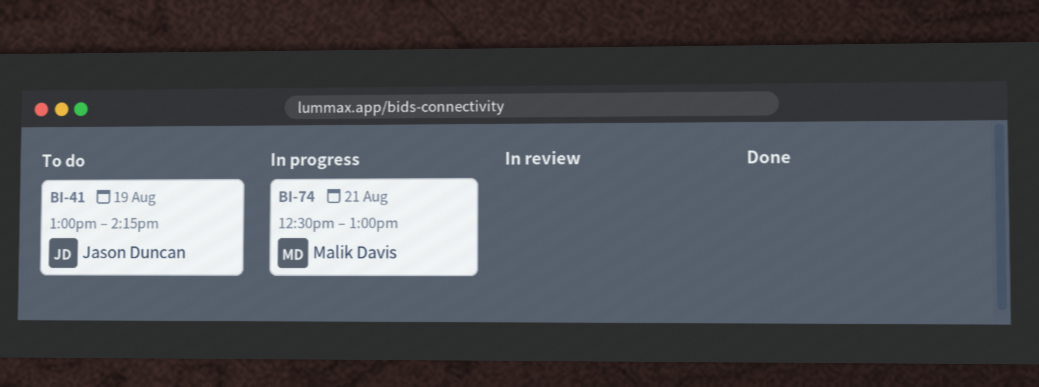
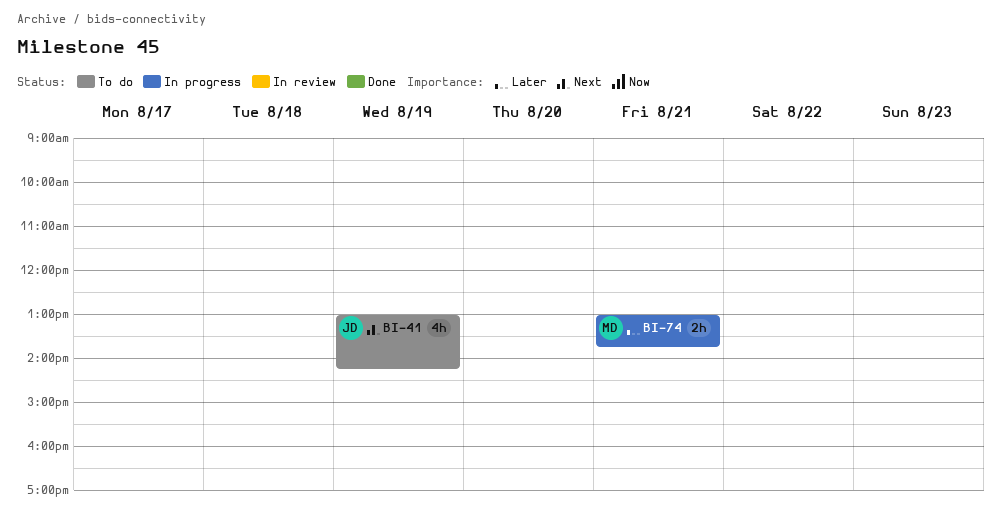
BI-74, begins: 12:30 -> 13:00
BI-74, ends: 13:00 -> 13:45

